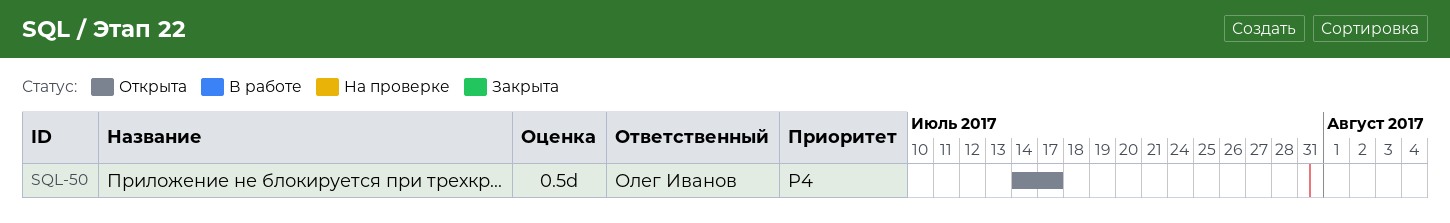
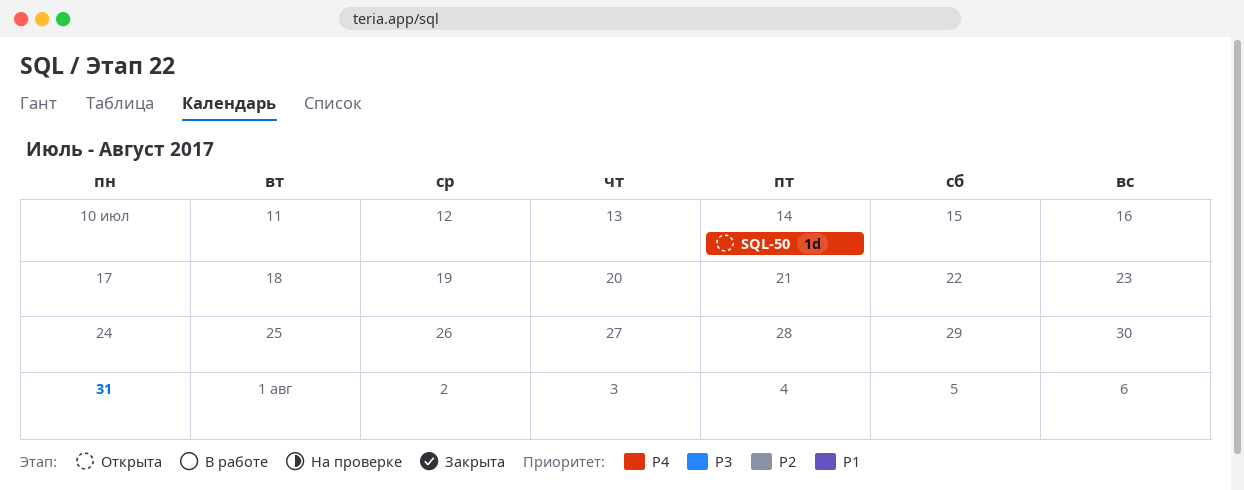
SQL-50, estimate: 0.5d -> 1d
SQL-50, due: Jul 17 -> Jul 14

